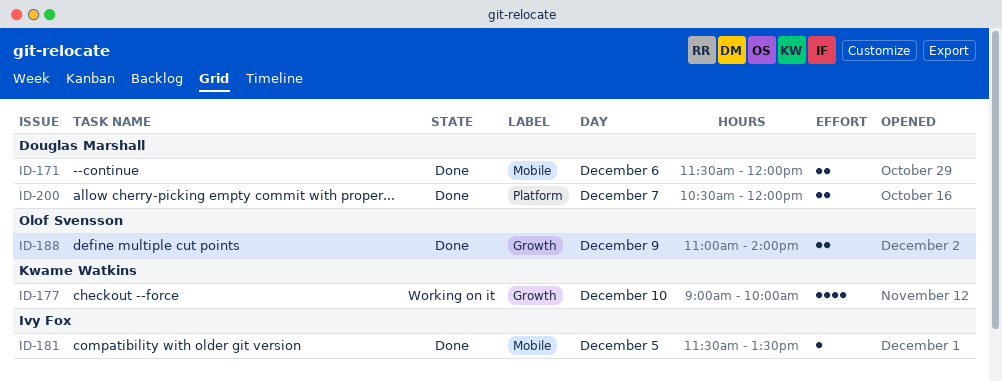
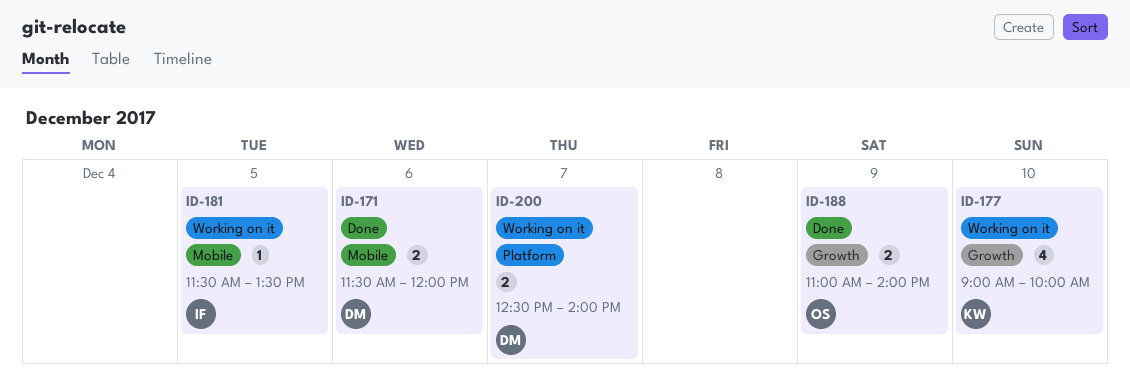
ID-181, status: Done -> Working on it
ID-200, status: Done -> Working on it
ID-200, begins: 10:30 -> 12:30
ID-200, ends: 12:00 -> 14:00

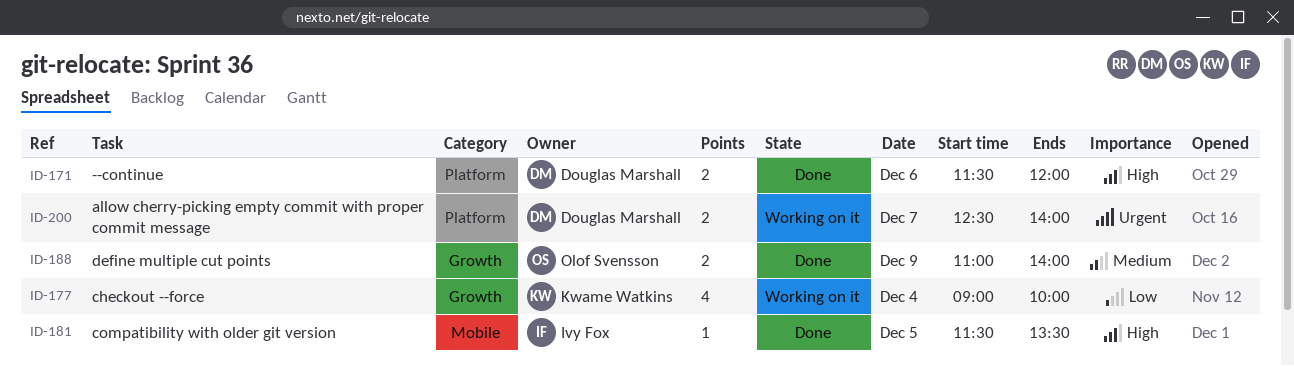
ID-171, label: Mobile -> Platform
ID-177, day: Dec 10 -> Dec 4
ID-181, status: Working on it -> Done

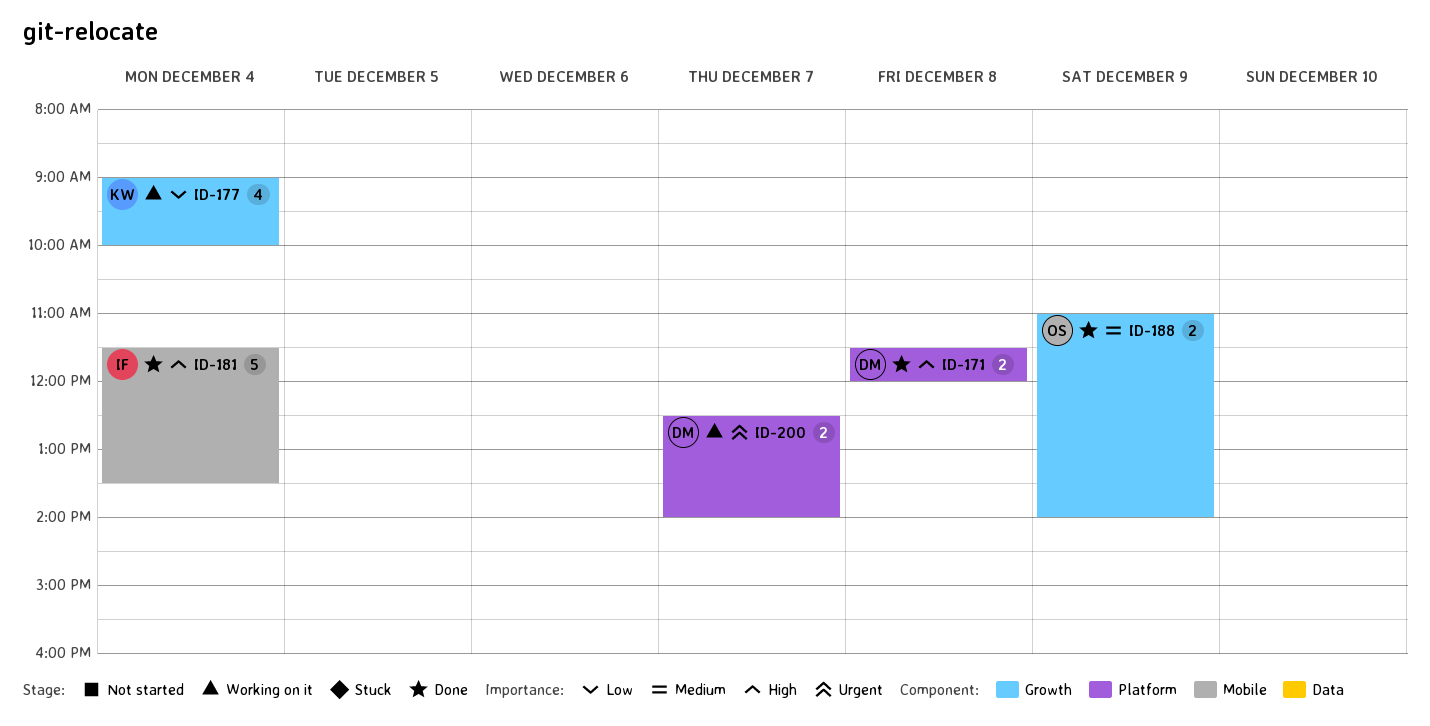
ID-171, day: Dec 6 -> Dec 8
ID-181, estimate: 1 -> 5
ID-181, day: Dec 5 -> Dec 4

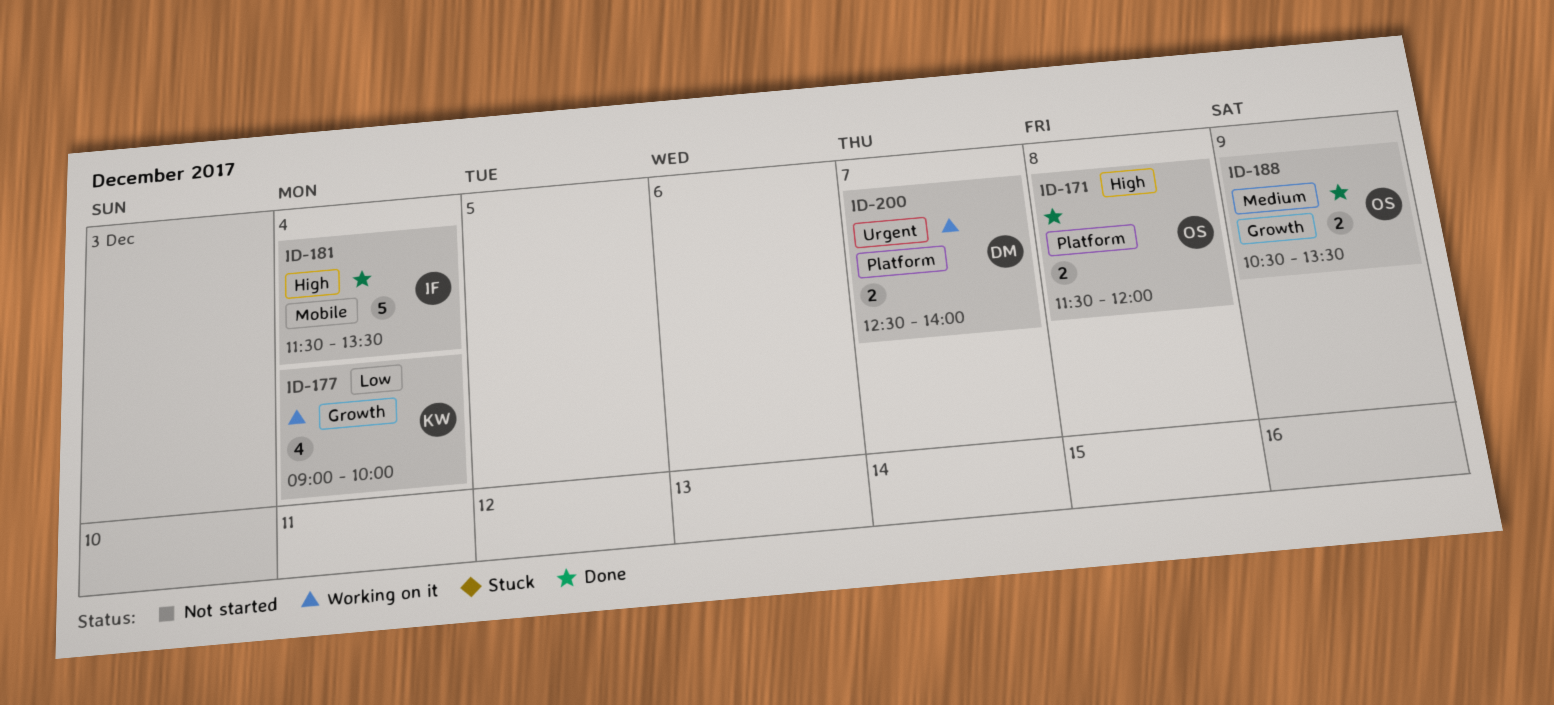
ID-171, owner: DM -> OS
ID-188, begins: 11:00 -> 10:30
ID-188, ends: 14:00 -> 13:30

